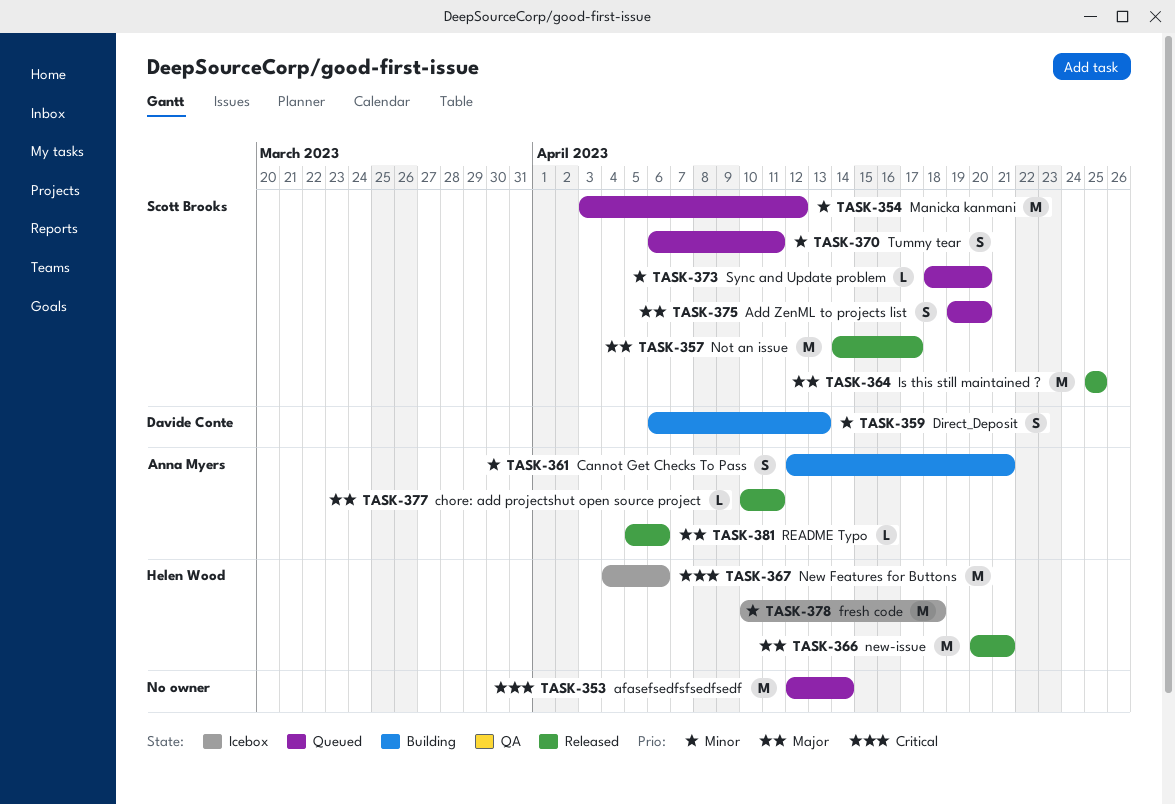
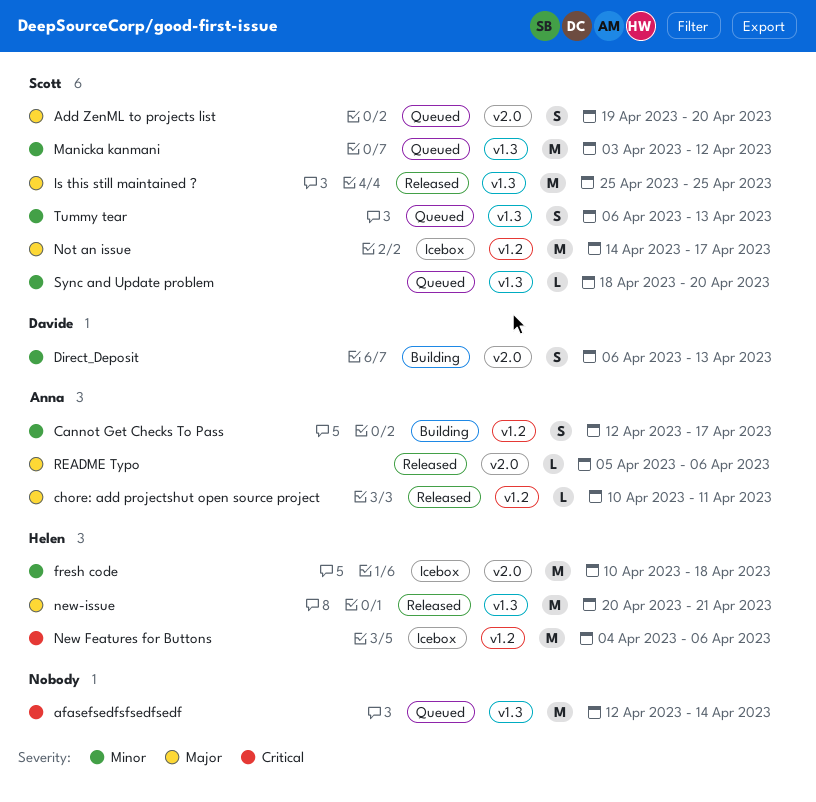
Cannot Get Checks To Pass, due: Apr 21 -> Apr 17
Not an issue, status: Released -> Icebox
Tummy tear, due: Apr 11 -> Apr 13

